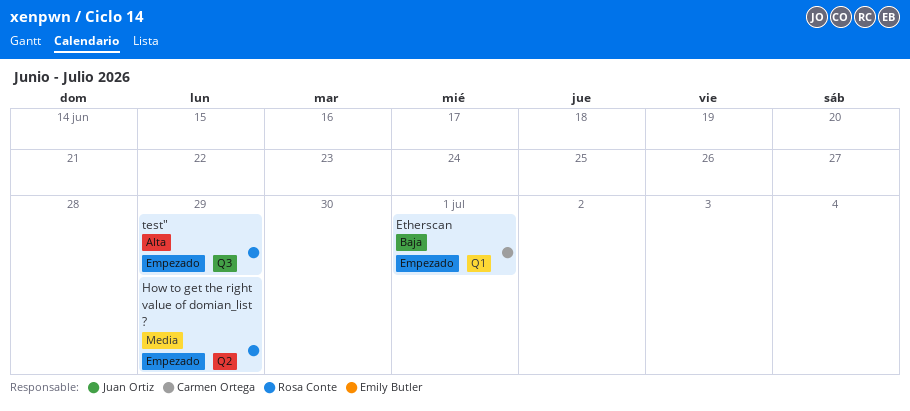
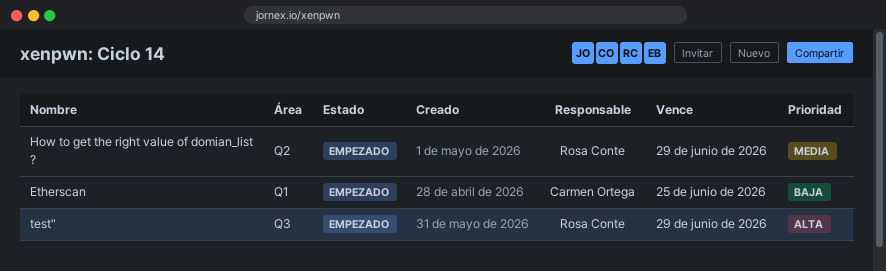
Etherscan, due: Jul 1 -> Jun 25

